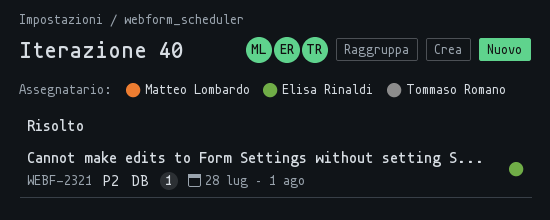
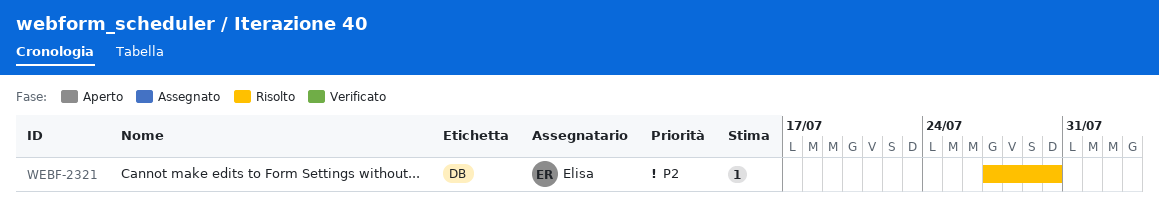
WEBF-2321, start: Jul 28 -> Jul 27
WEBF-2321, due: Aug 1 -> Jul 30

